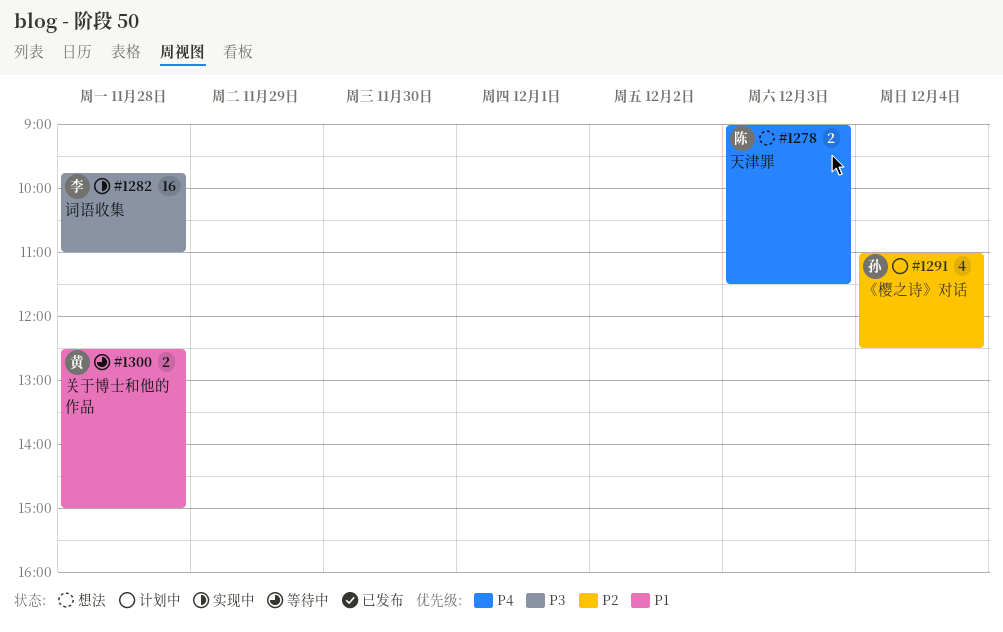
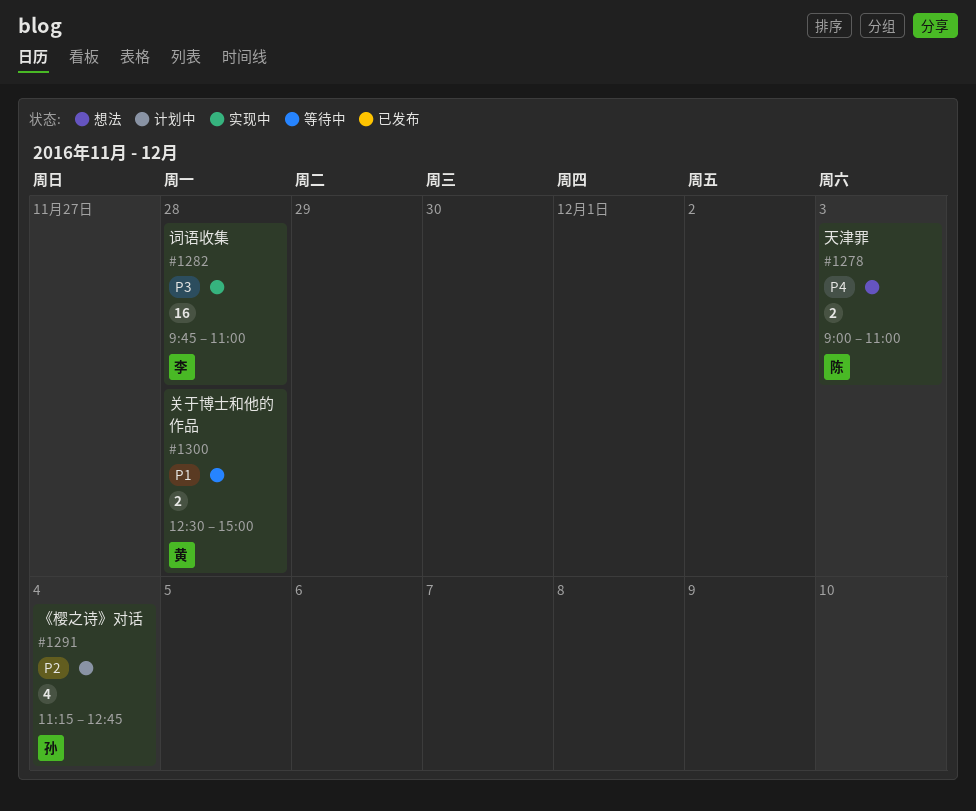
#1278, ends: 11:30 -> 11:00
#1291, begins: 11:00 -> 11:15
#1291, ends: 12:30 -> 12:45

